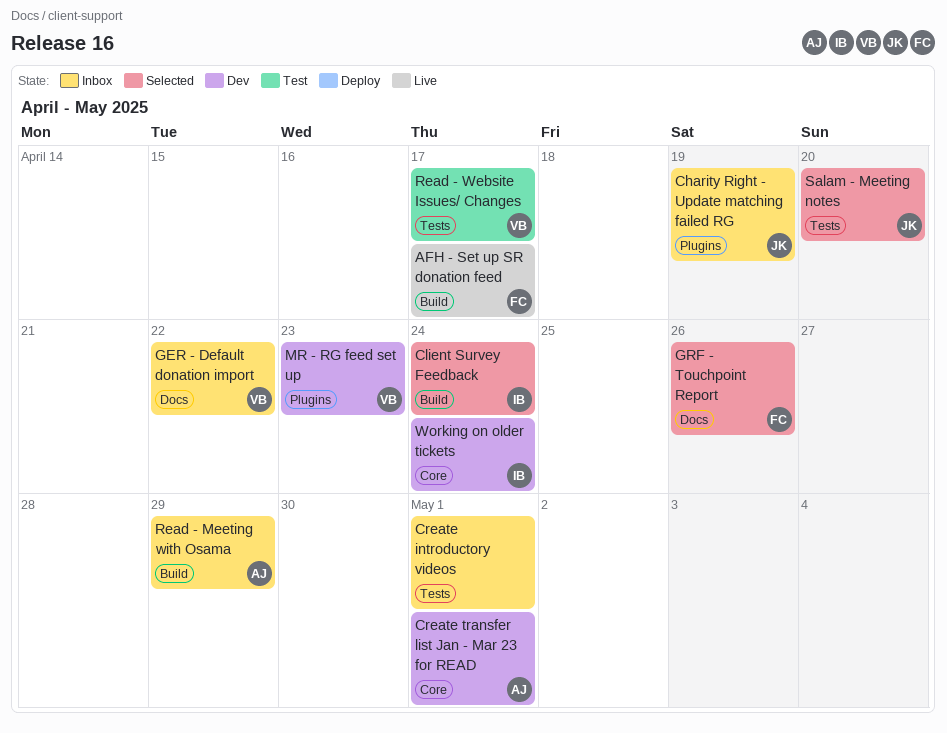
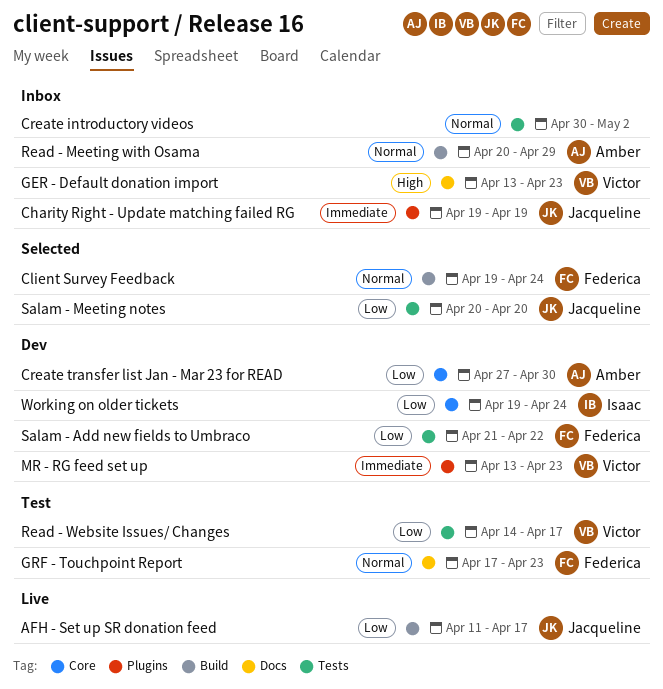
AFH - Set up SR donation feed, owner: Federica -> Jacqueline
Client Survey Feedback, owner: Isaac -> Federica
Create introductory videos, due: May 1 -> May 2
Create transfer list Jan - Mar 23 for READ, due: May 1 -> Apr 30
GER - Default donation import, due: Apr 22 -> Apr 23
GRF - Touchpoint Report, status: Selected -> Test
GRF - Touchpoint Report, due: Apr 26 -> Apr 23
Salam - Add new fields to Umbraco: none -> present

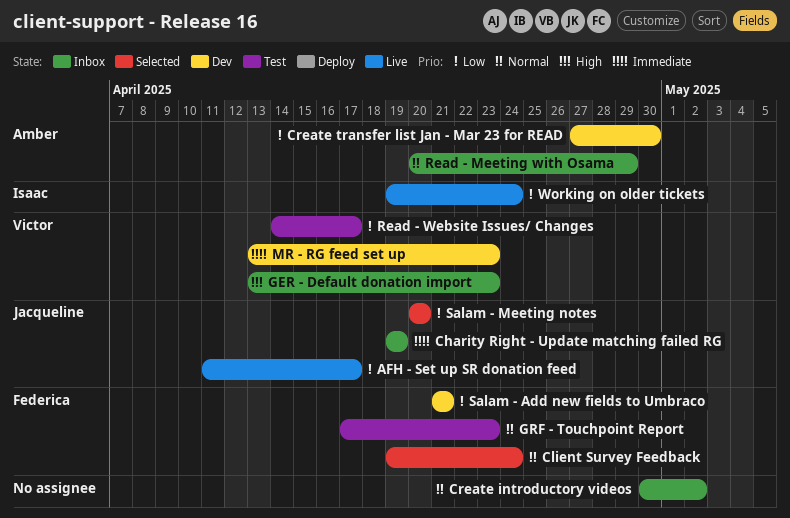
Salam - Add new fields to Umbraco, due: Apr 22 -> Apr 21
Working on older tickets, status: Dev -> Live

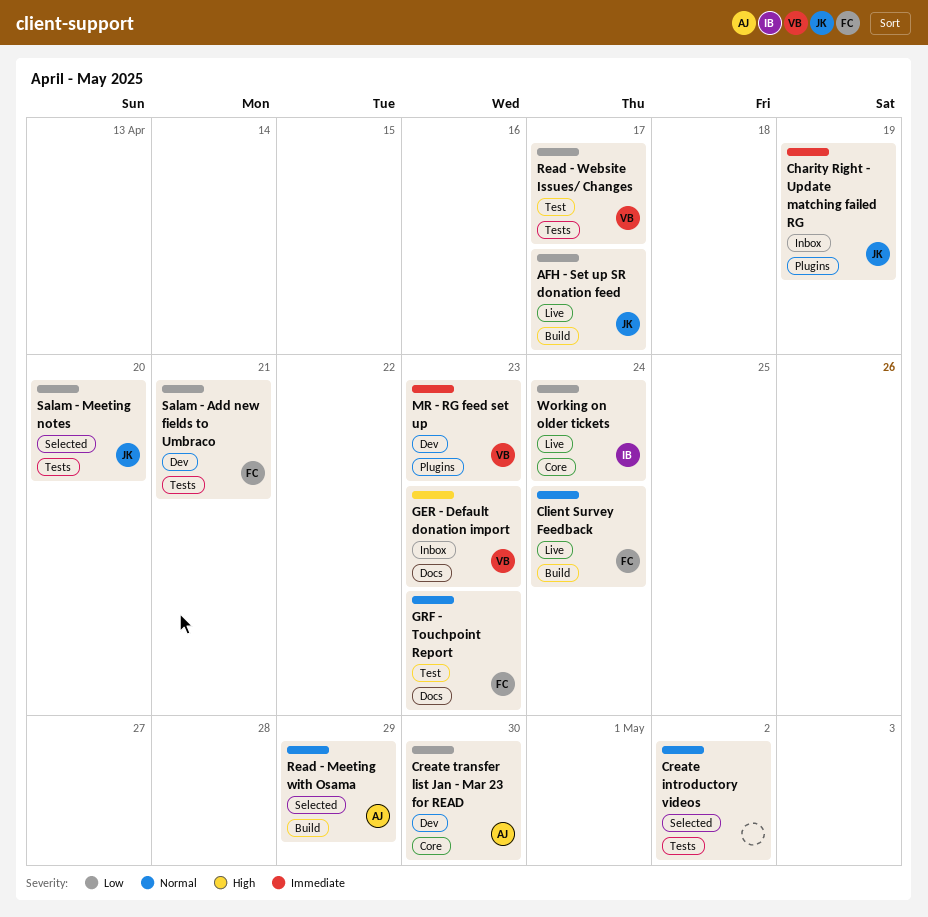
Client Survey Feedback, status: Selected -> Live
Create introductory videos, status: Inbox -> Selected
Read - Meeting with Osama, status: Inbox -> Selected

